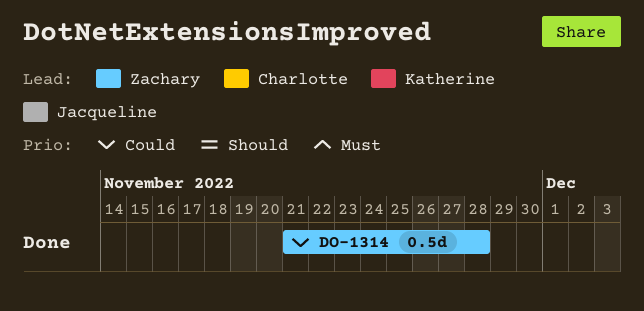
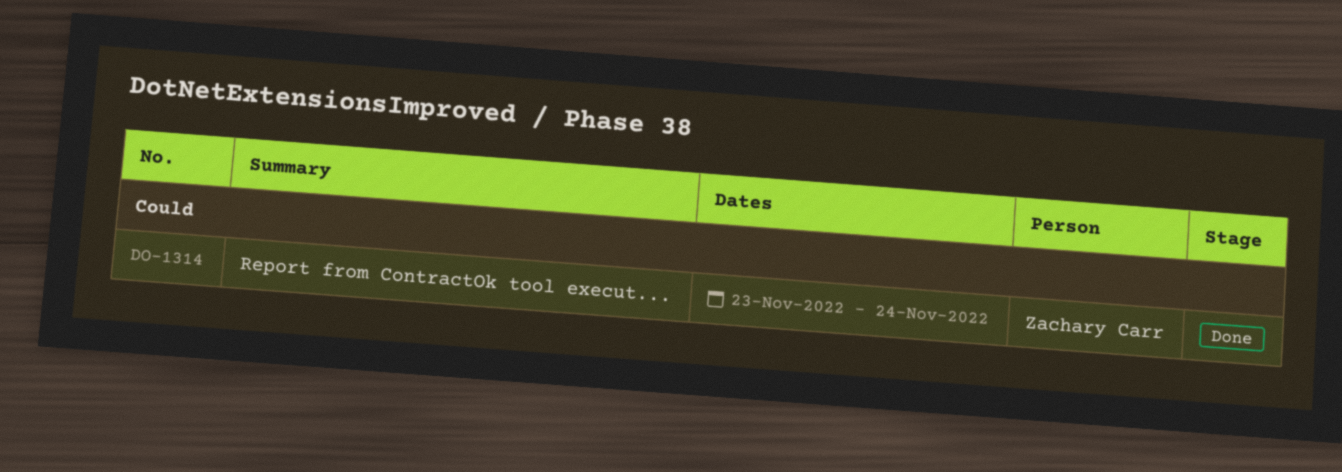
DO-1314, start: Nov 21 -> Nov 23
DO-1314, due: Nov 28 -> Nov 24

